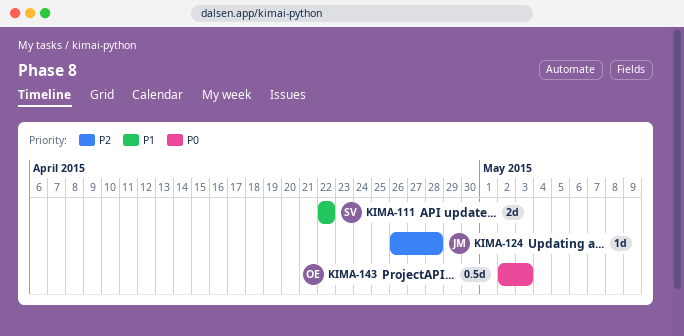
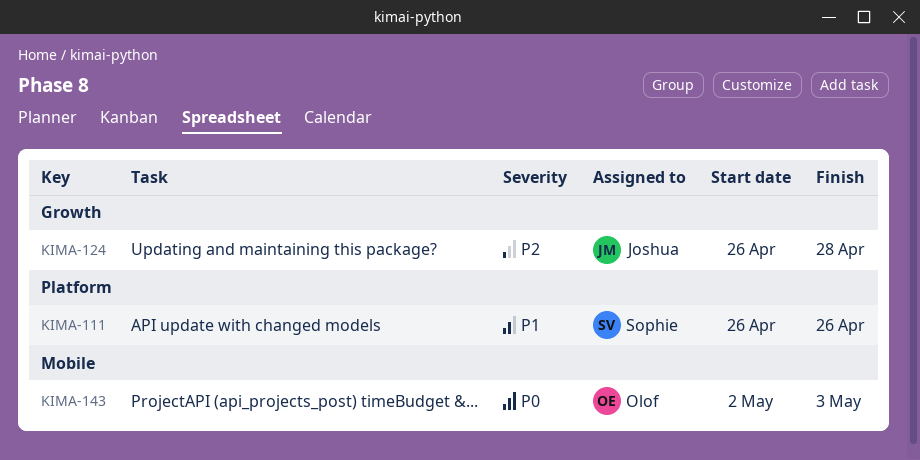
KIMA-111, start: Apr 22 -> Apr 26
KIMA-111, due: Apr 22 -> Apr 26

